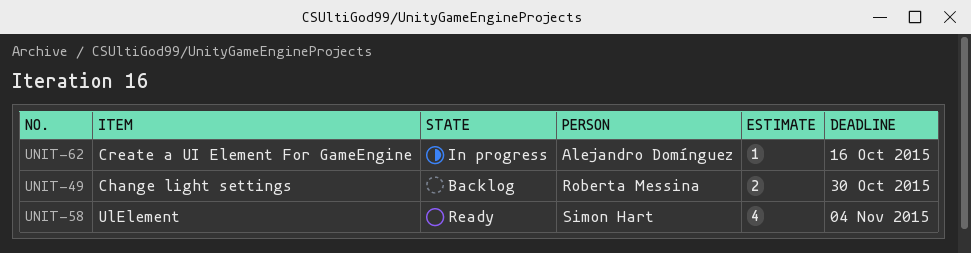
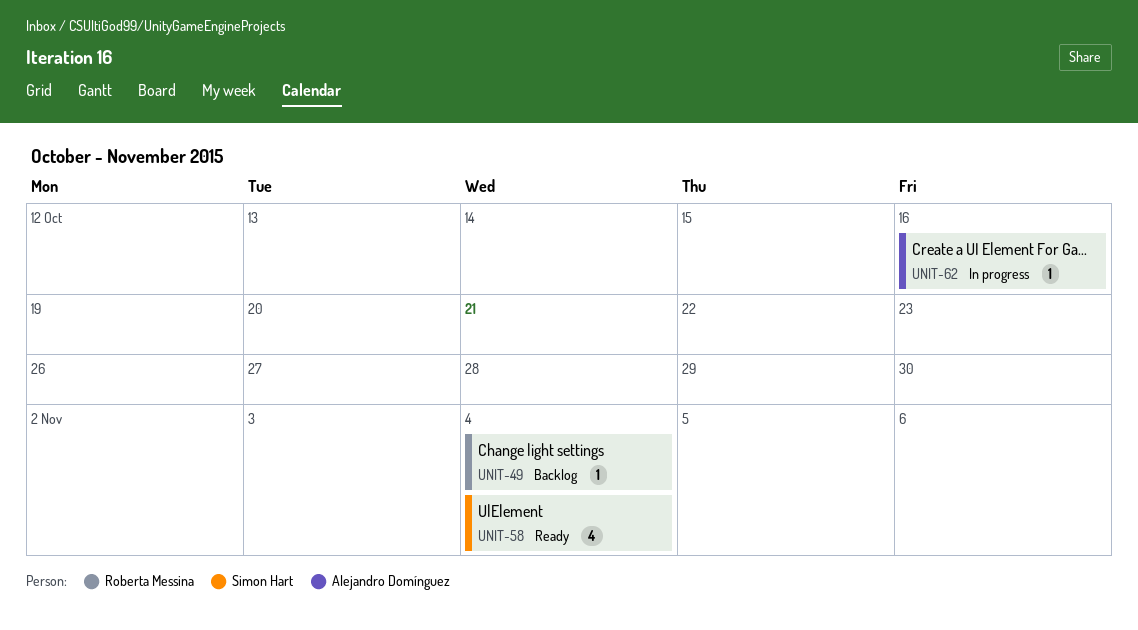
UNIT-49, estimate: 2 -> 1
UNIT-49, due: Oct 30 -> Nov 4

